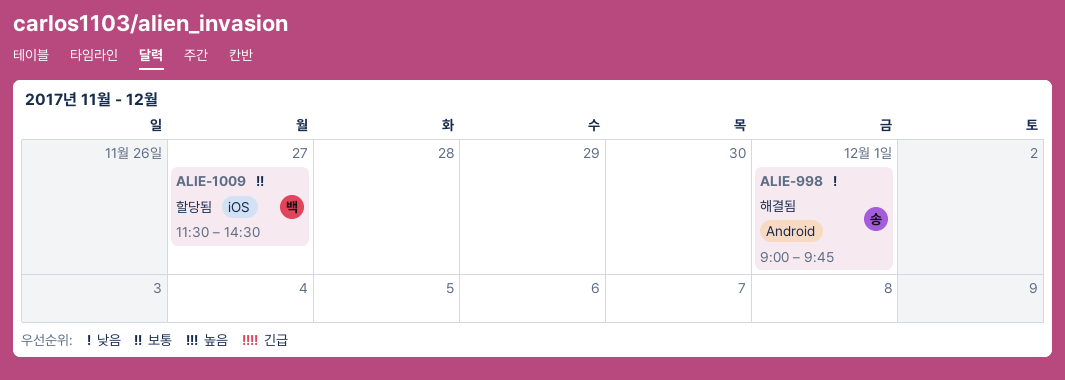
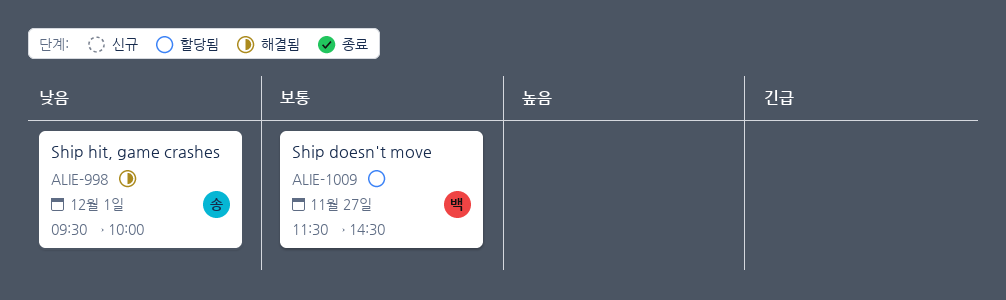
ALIE-998, begins: 09:00 -> 09:30
ALIE-998, ends: 09:45 -> 10:00

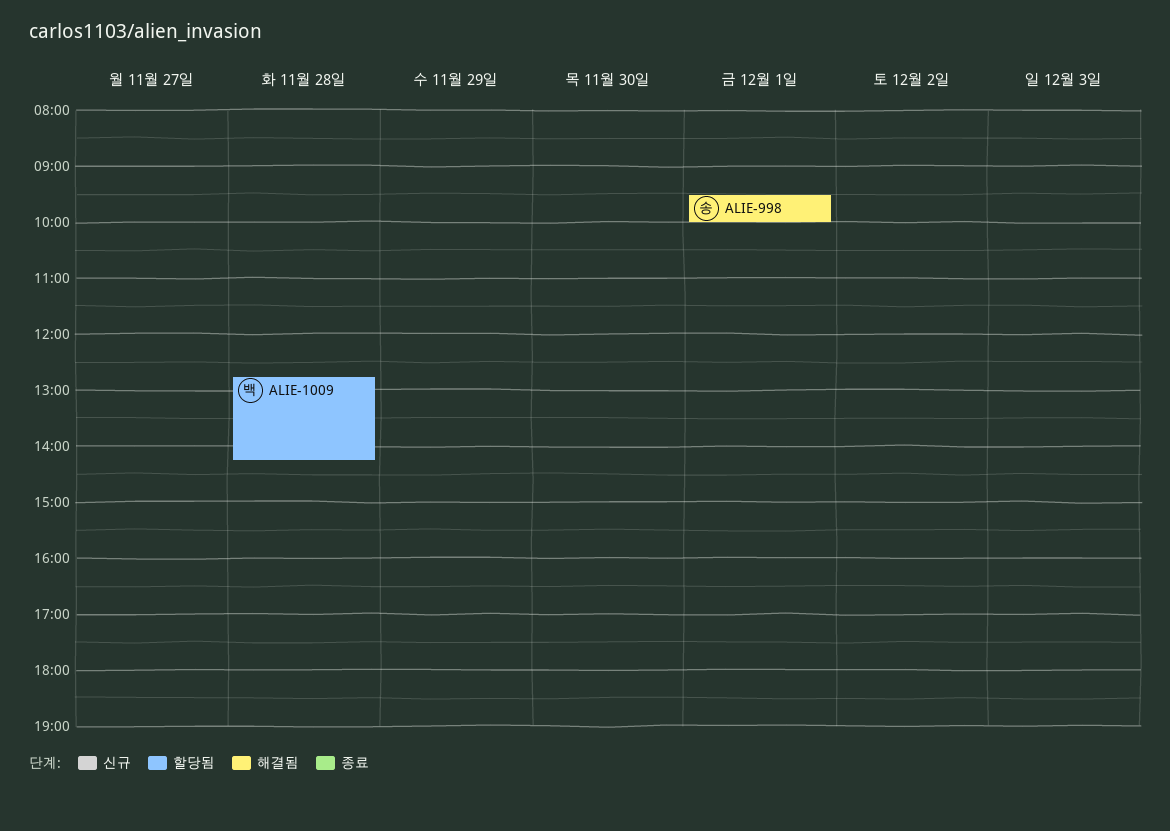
ALIE-1009, day: Nov 27 -> Nov 28
ALIE-1009, begins: 11:30 -> 12:45
ALIE-1009, ends: 14:30 -> 14:15

